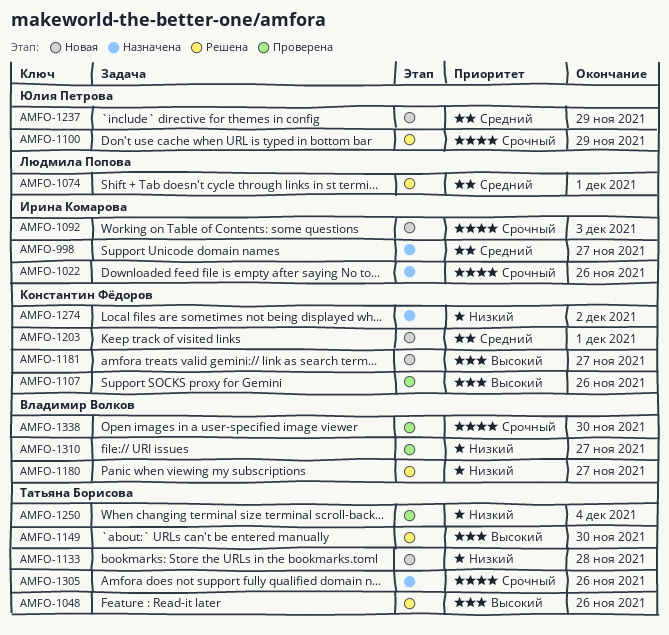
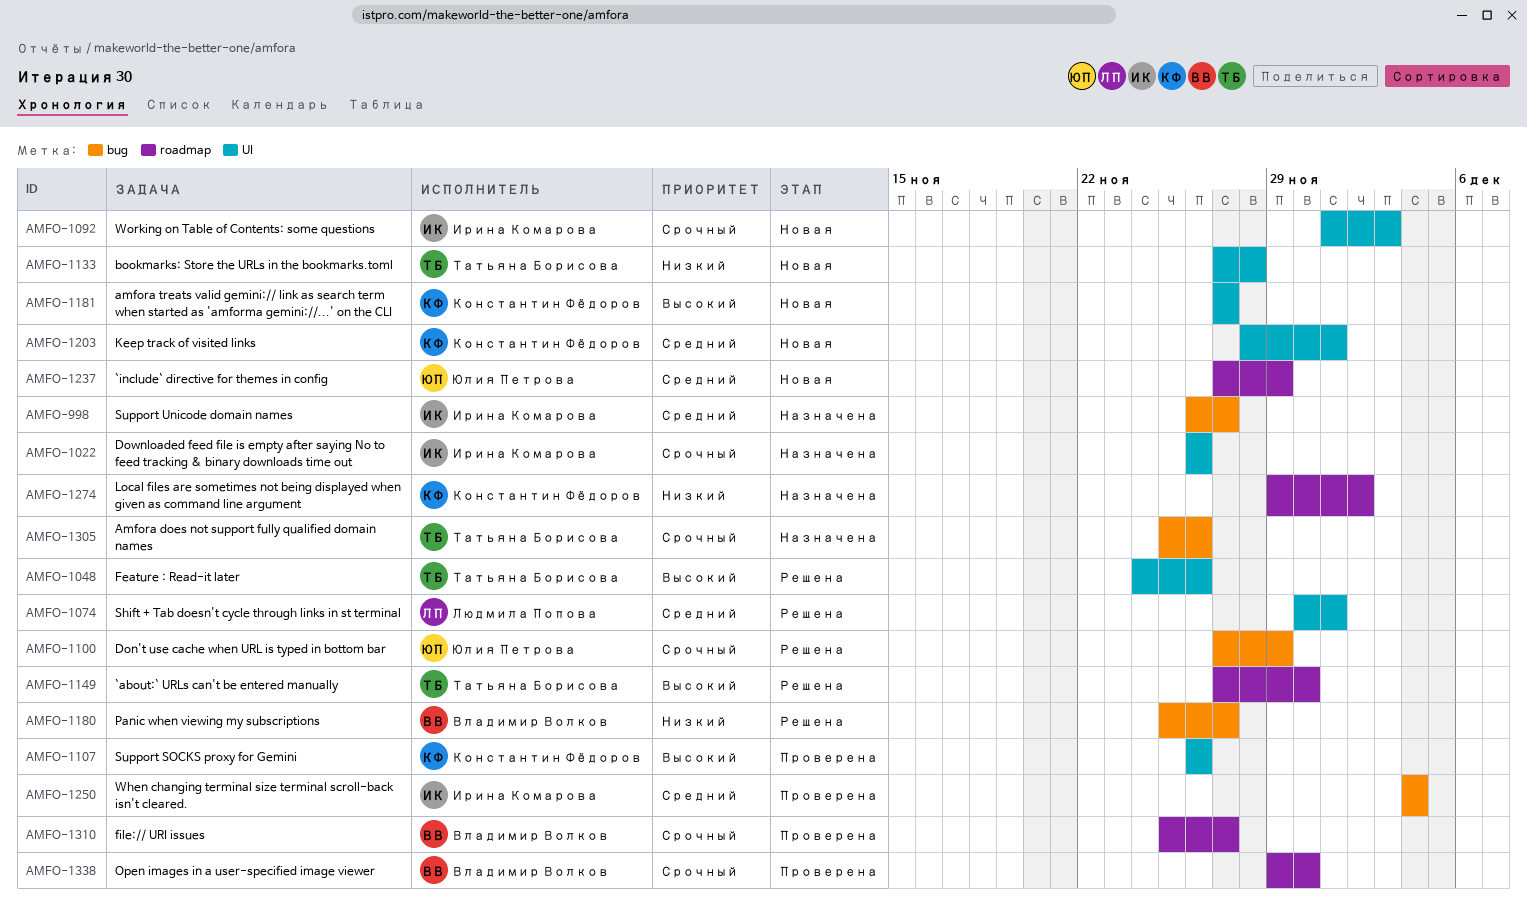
AMFO-1250, owner: Татьяна Борисова -> Ирина Комарова
AMFO-1250, priority: Низкий -> Средний
AMFO-1310, priority: Низкий -> Срочный

